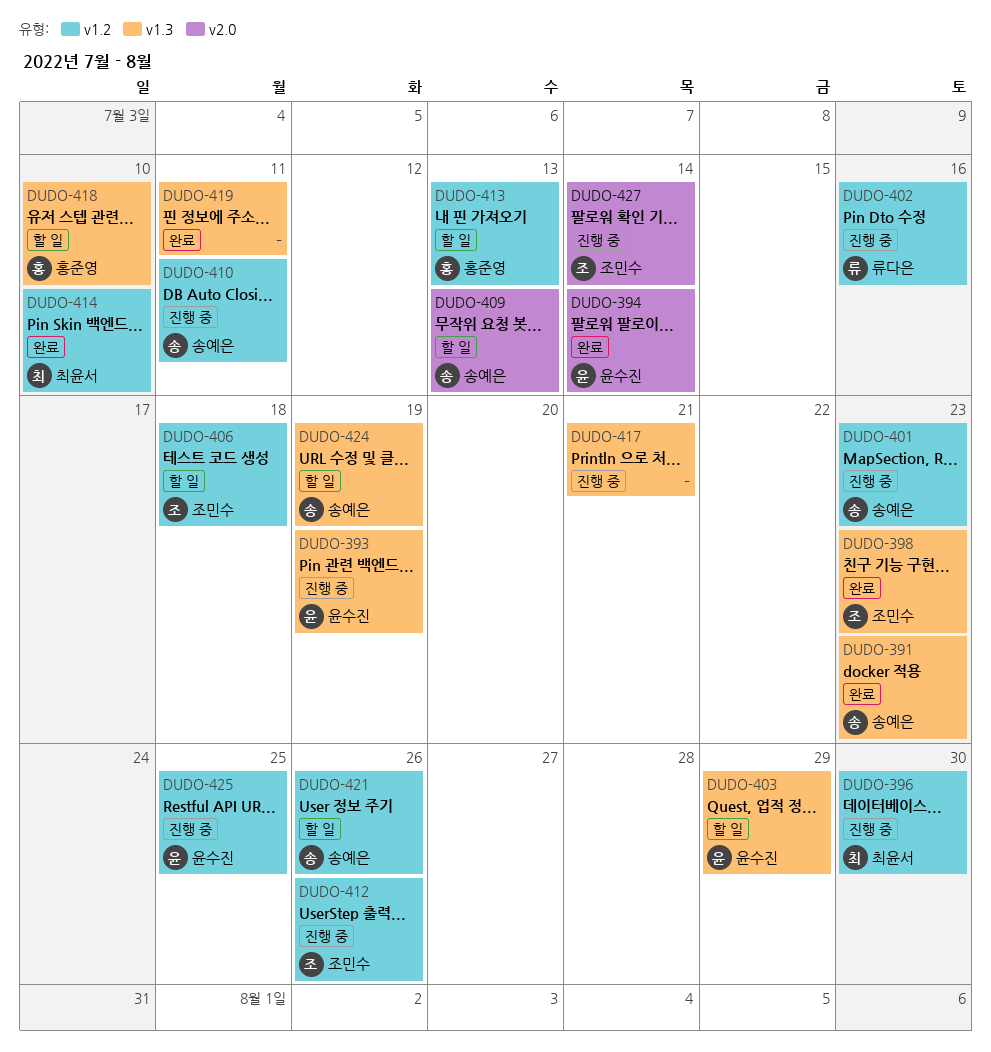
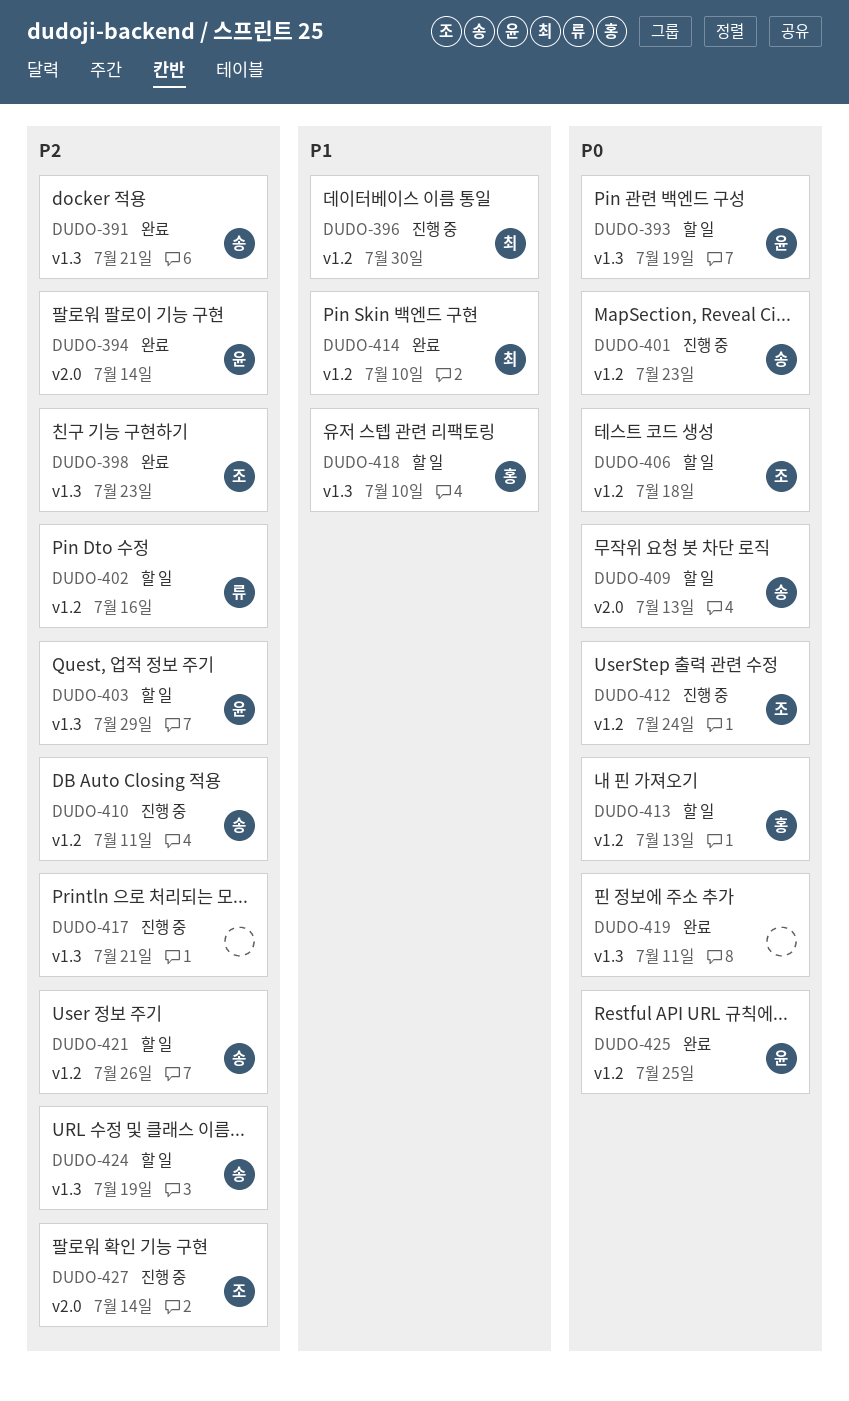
DUDO-391, due: Jul 23 -> Jul 21
DUDO-393, status: 진행 중 -> 할 일
DUDO-402, status: 진행 중 -> 할 일
DUDO-412, due: Jul 26 -> Jul 24
DUDO-425, status: 진행 중 -> 완료

